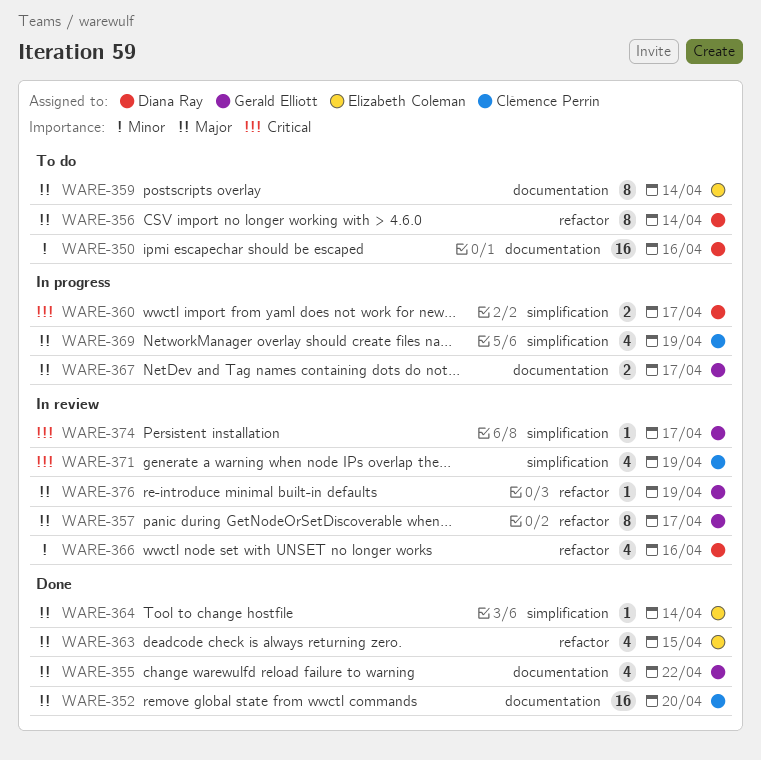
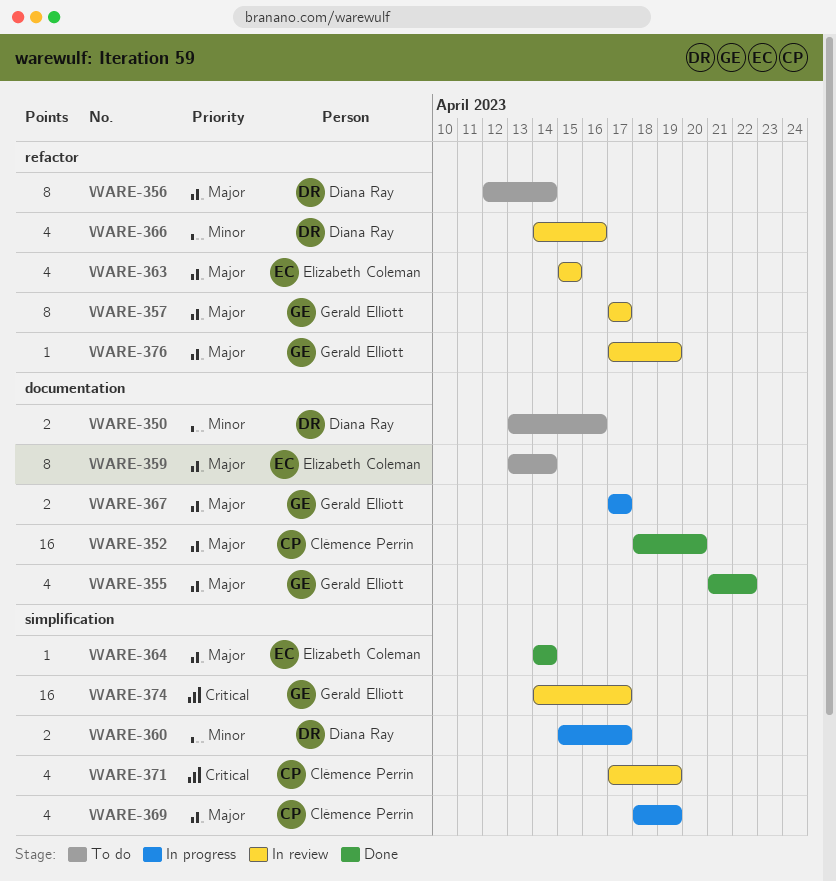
WARE-350, estimate: 16 -> 2
WARE-360, priority: Critical -> Minor
WARE-363, status: Done -> In review
WARE-374, estimate: 1 -> 16

